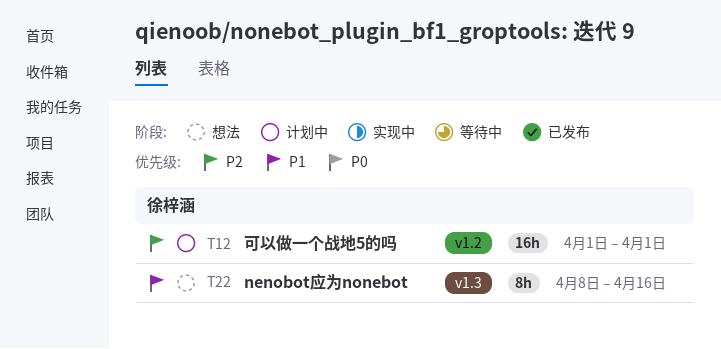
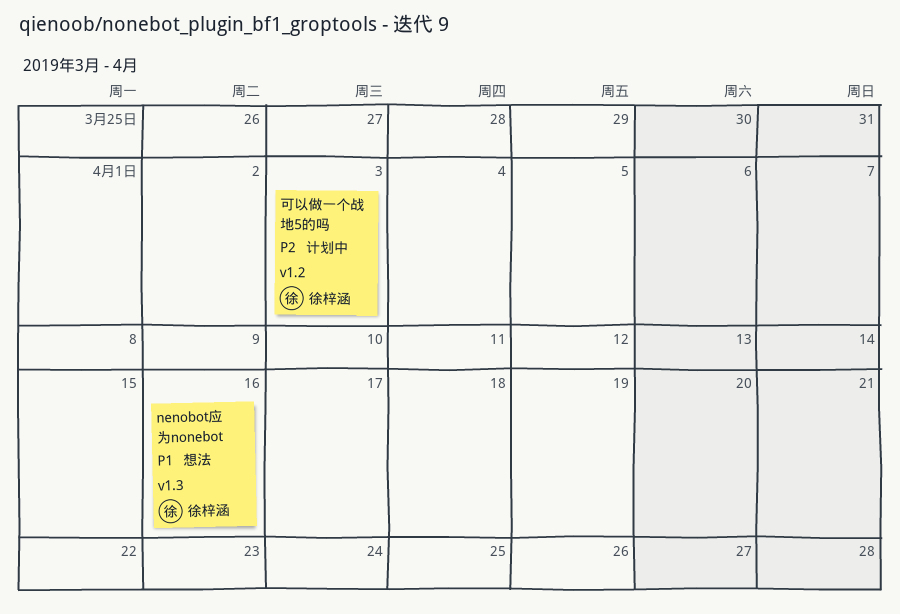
可以做一个战地5的吗, due: Apr 1 -> Apr 3

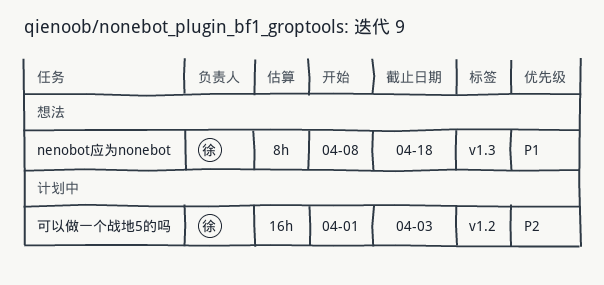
nenobot应为nonebot, due: Apr 16 -> Apr 18

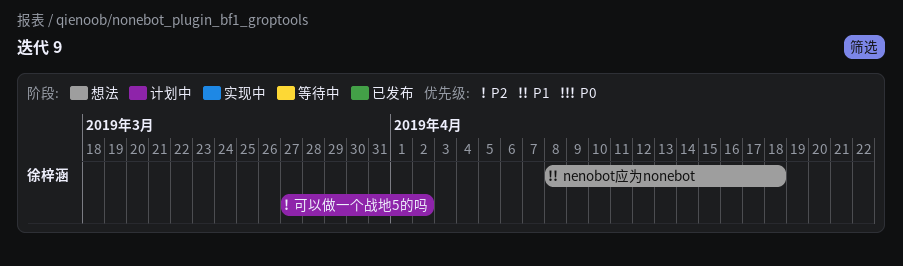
可以做一个战地5的吗, start: Apr 1 -> Mar 27
可以做一个战地5的吗, due: Apr 3 -> Apr 2

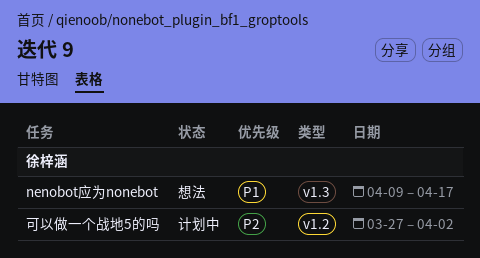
nenobot应为nonebot, start: Apr 8 -> Apr 9
nenobot应为nonebot, due: Apr 18 -> Apr 17

